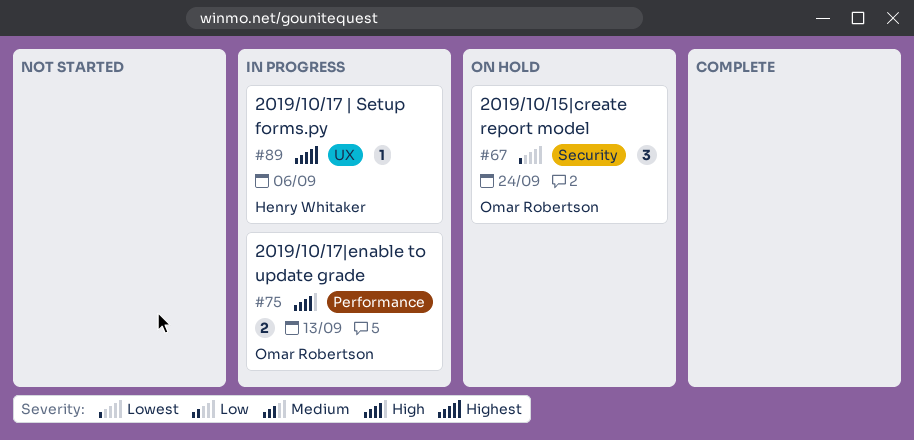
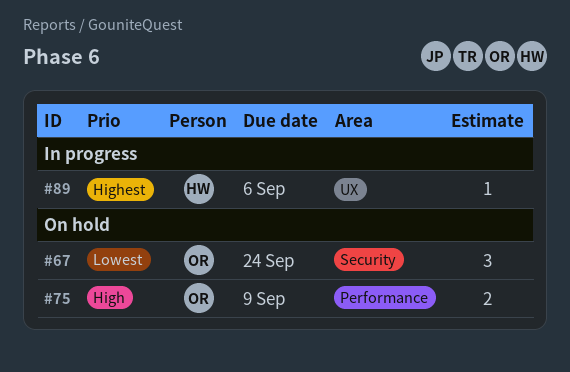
#75, status: In progress -> On hold
#75, due: Sep 13 -> Sep 9

